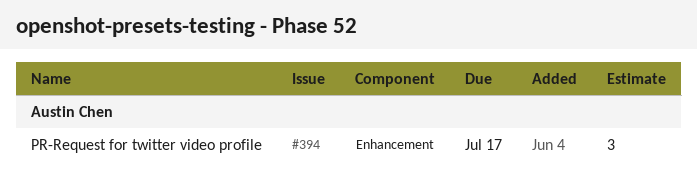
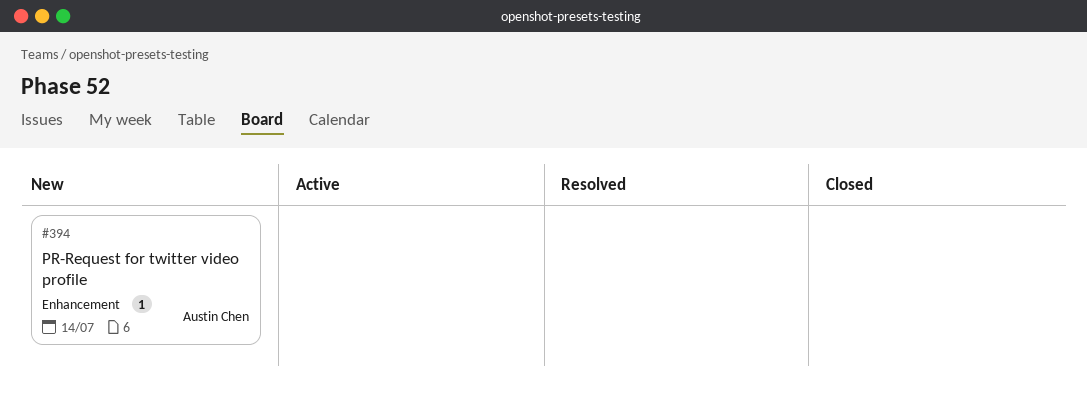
#394, estimate: 3 -> 1
#394, due: Jul 17 -> Jul 14

